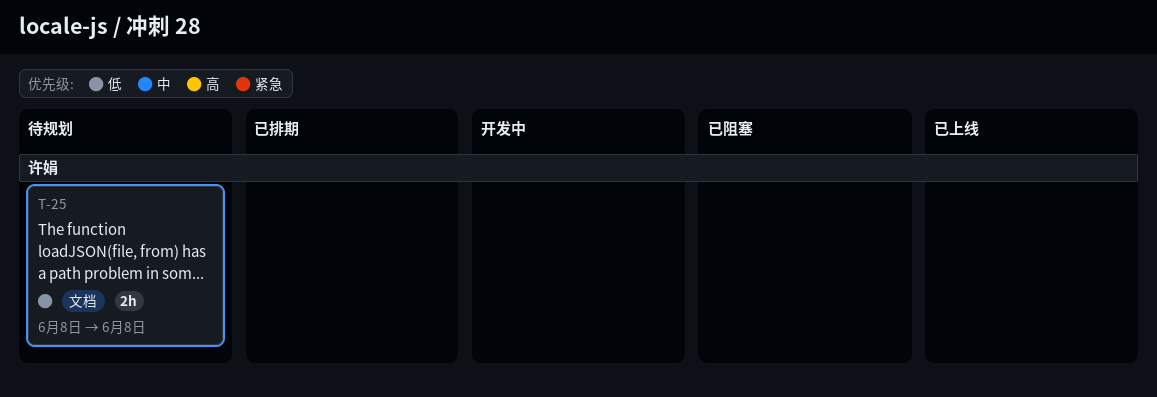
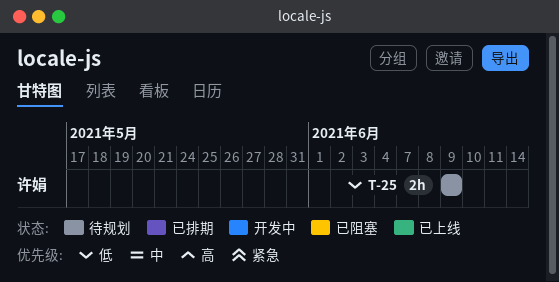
T-25, start: Jun 8 -> Jun 9
T-25, due: Jun 8 -> Jun 9

